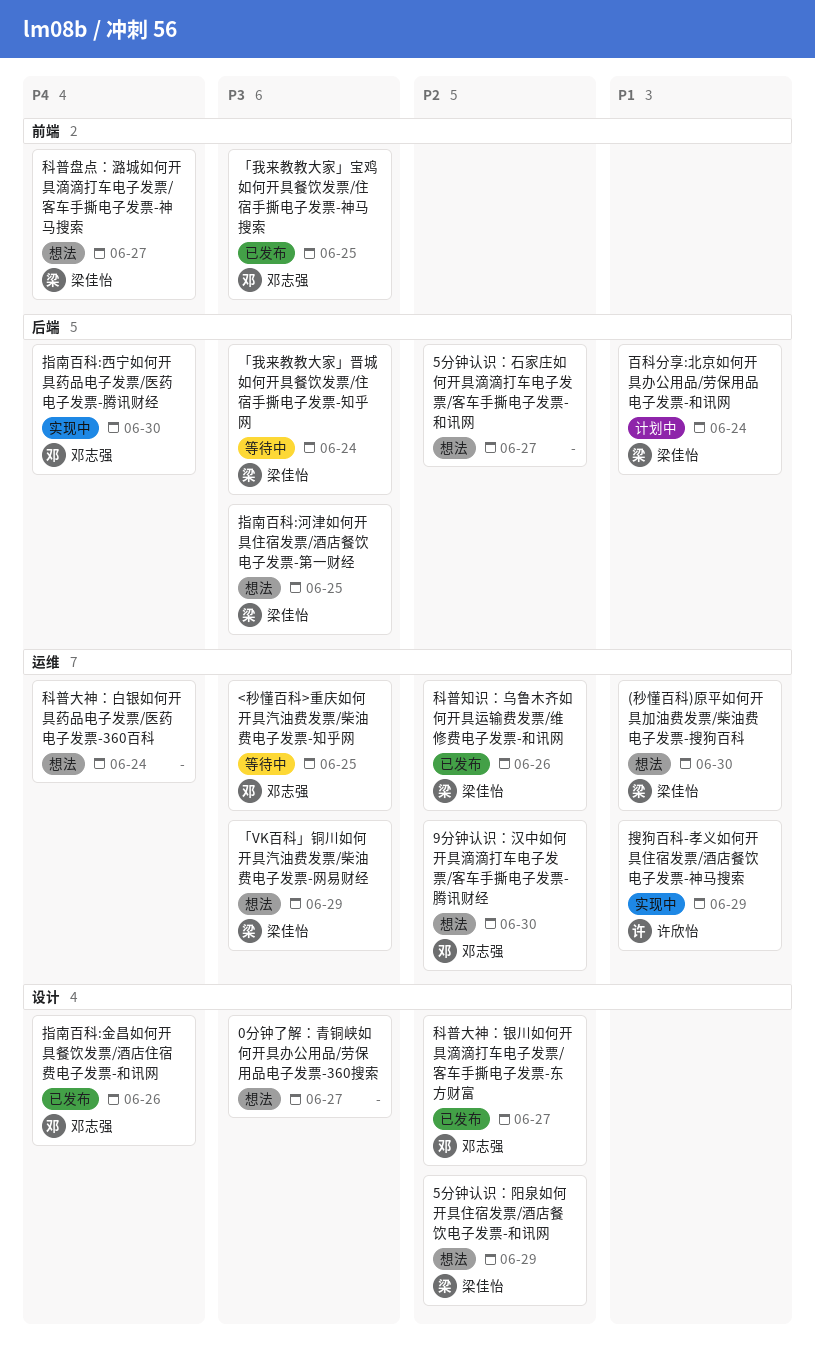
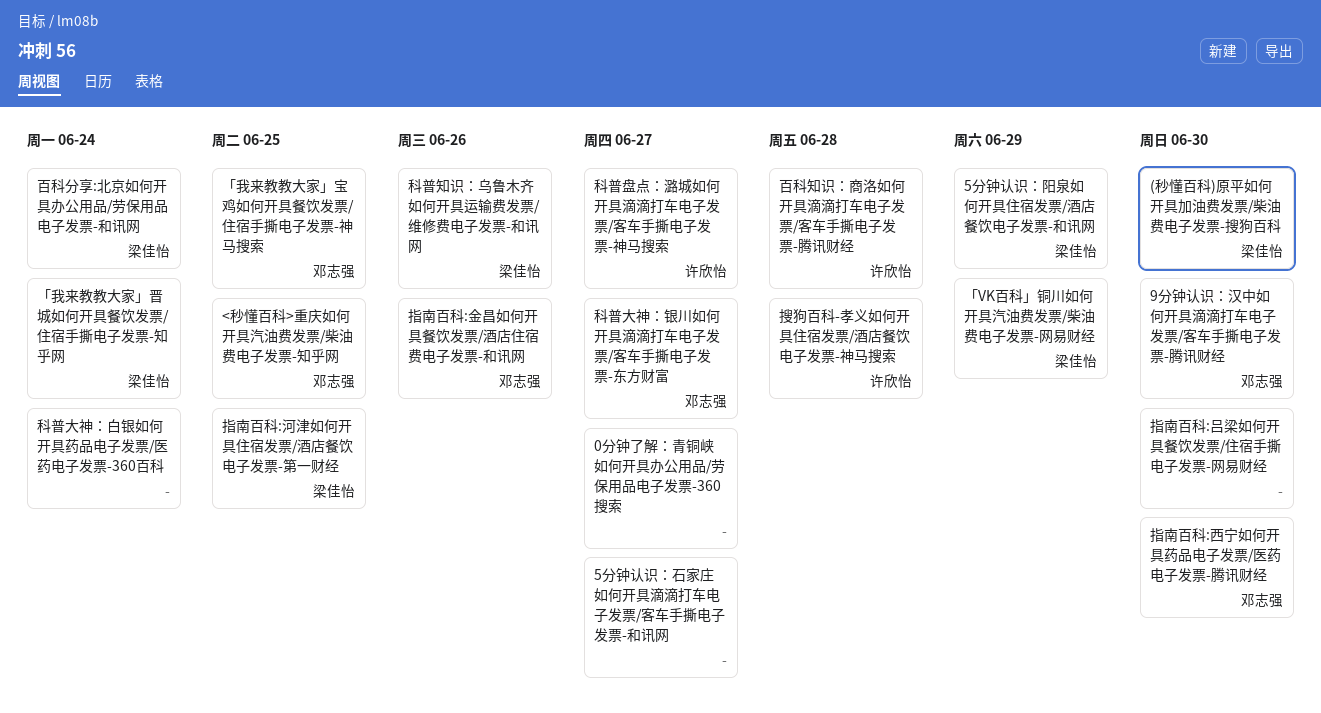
指南百科:吕梁如何开具餐饮发票/住宿手撕电子发票-网易财经: none -> present
搜狗百科-孝义如何开具住宿发票/酒店餐饮电子发票-神马搜索, due: Jun 29 -> Jun 28
百科知识：商洛如何开具滴滴打车电子发票/客车手撕电子发票-腾讯财经: none -> present
科普盘点：潞城如何开具滴滴打车电子发票/客车手撕电子发票-神马搜索, owner: 梁佳怡 -> 许欣怡

